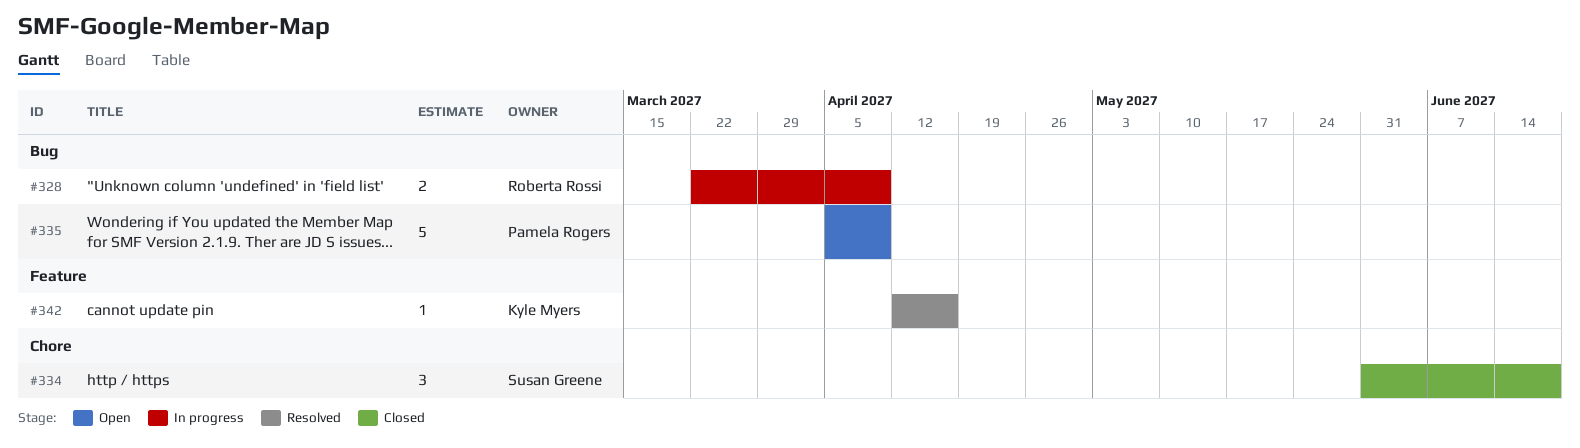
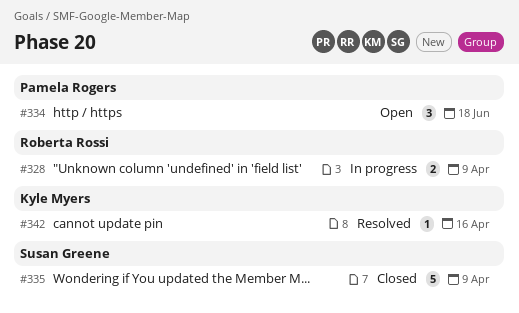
#334, status: Closed -> Open
#334, owner: Susan Greene -> Pamela Rogers
#335, status: Open -> Closed
#335, owner: Pamela Rogers -> Susan Greene

